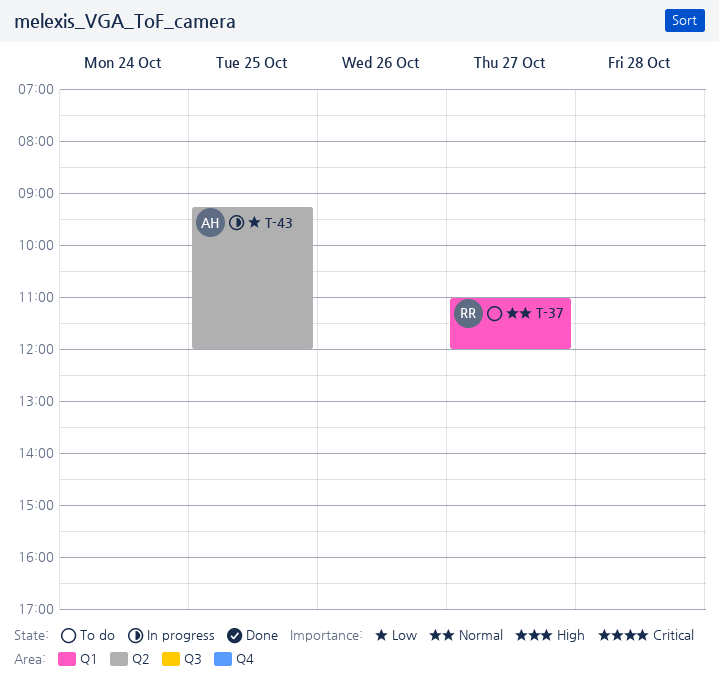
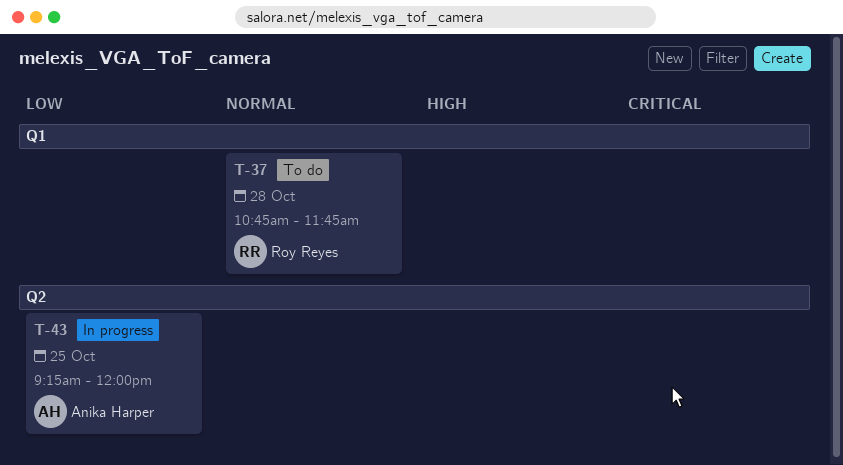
T-37, day: Oct 27 -> Oct 28
T-37, begins: 11:00 -> 10:45
T-37, ends: 12:00 -> 11:45

